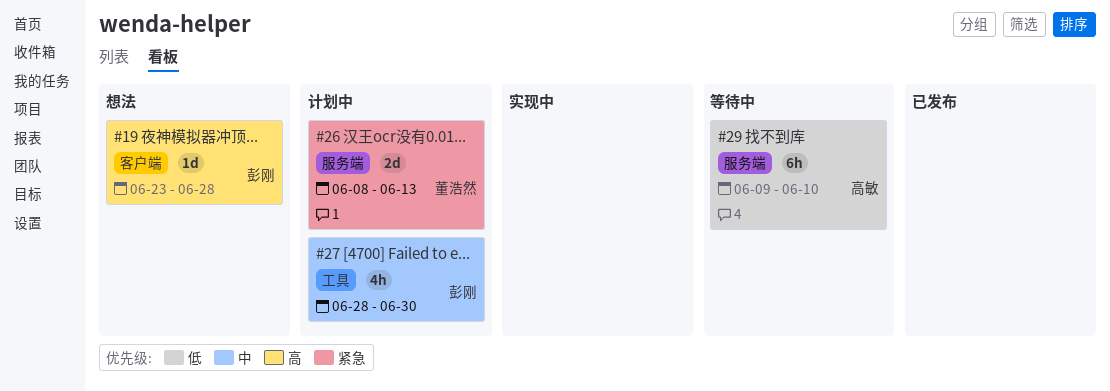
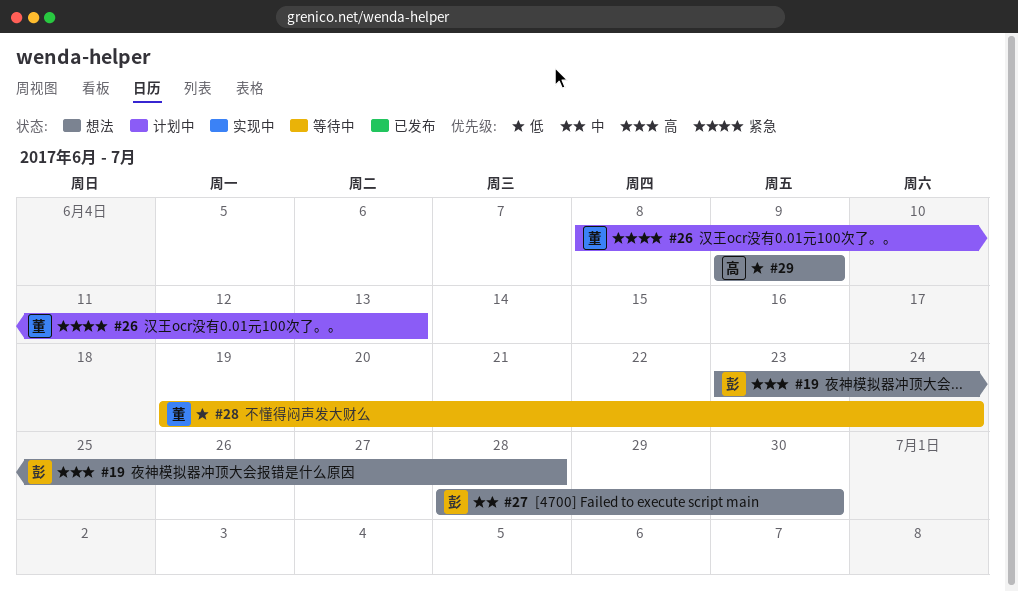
#27, status: 计划中 -> 想法
#28: none -> present
#29, status: 等待中 -> 想法
#29, due: Jun 10 -> Jun 9

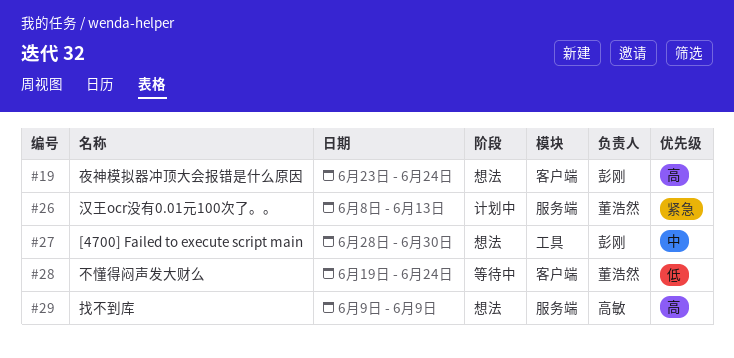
#19, due: Jun 28 -> Jun 24
#29, priority: 低 -> 高

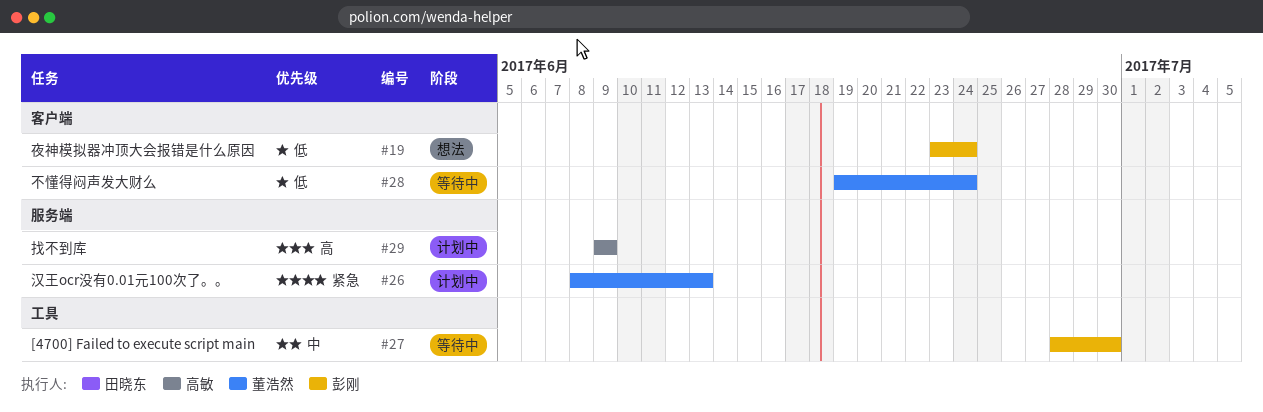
#19, priority: 高 -> 低
#27, status: 想法 -> 等待中
#29, status: 想法 -> 计划中

